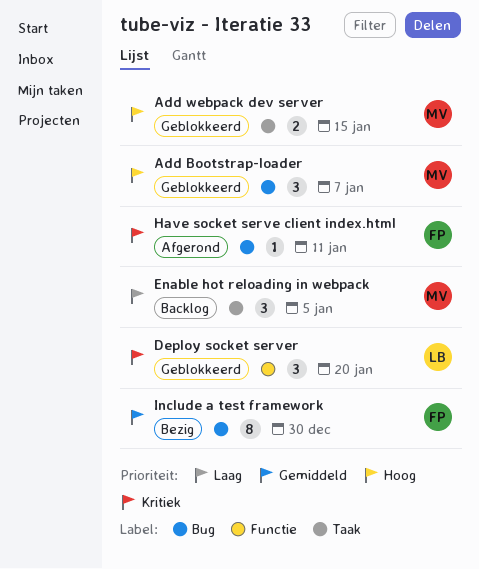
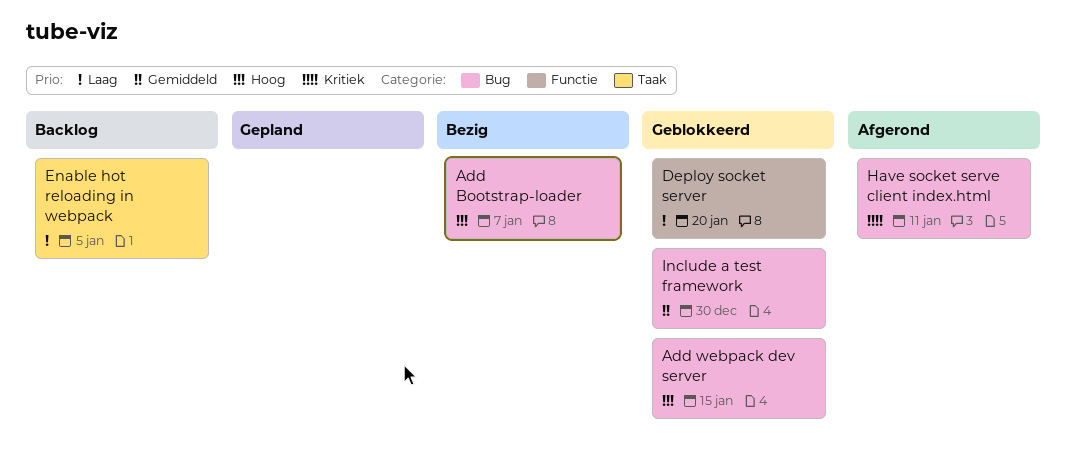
Add Bootstrap-loader, status: Geblokkeerd -> Bezig
Add webpack dev server, label: Taak -> Bug
Deploy socket server, priority: Kritiek -> Laag
Include a test framework, status: Bezig -> Geblokkeerd

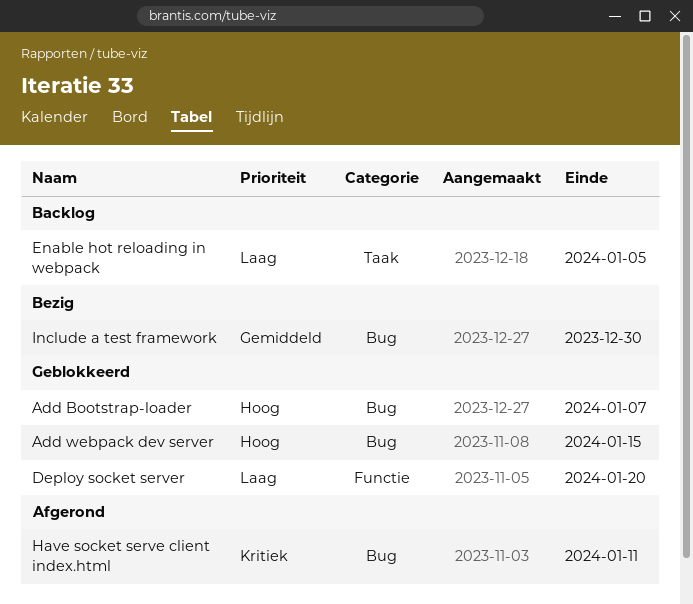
Add Bootstrap-loader, status: Bezig -> Geblokkeerd
Include a test framework, status: Geblokkeerd -> Bezig

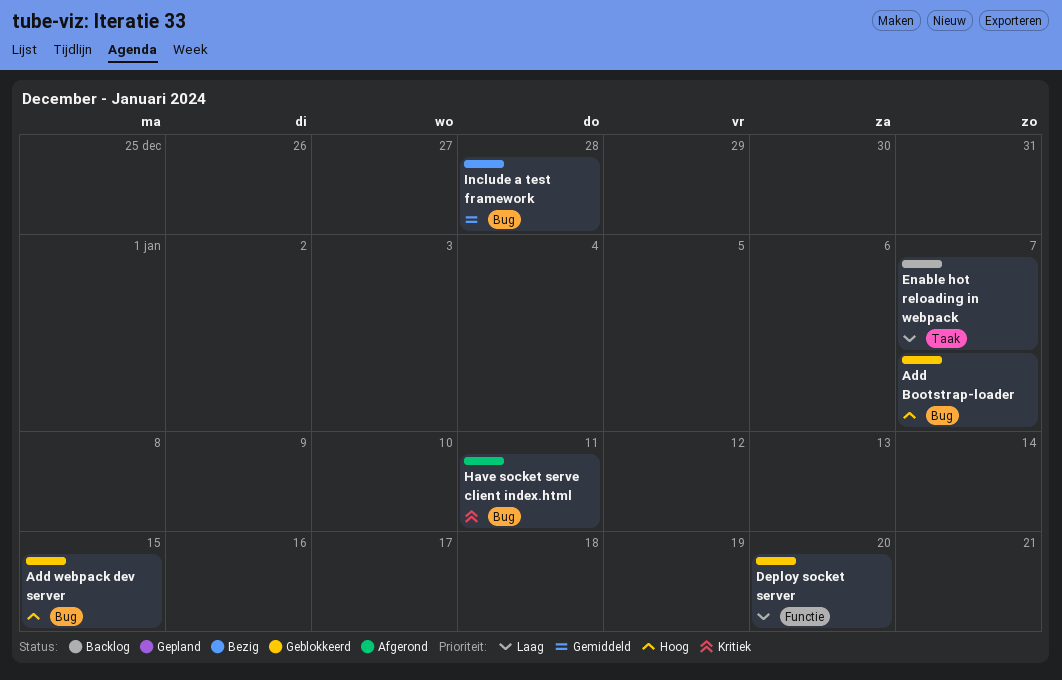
Enable hot reloading in webpack, due: Jan 5 -> Jan 7
Include a test framework, due: Dec 30 -> Dec 28

